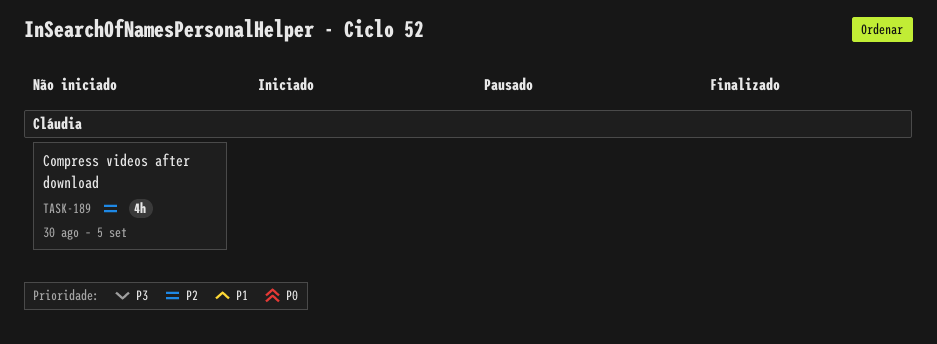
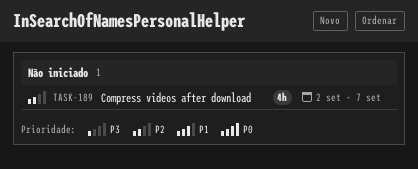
TASK-189, start: Aug 30 -> Sep 2
TASK-189, due: Sep 5 -> Sep 7

